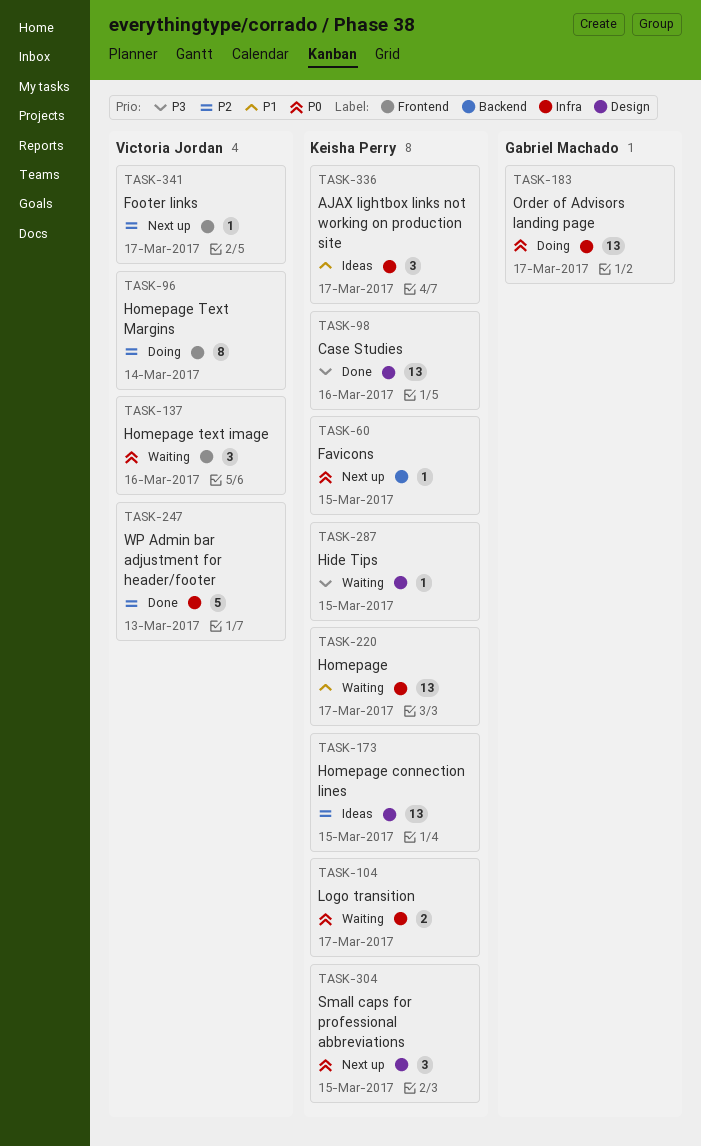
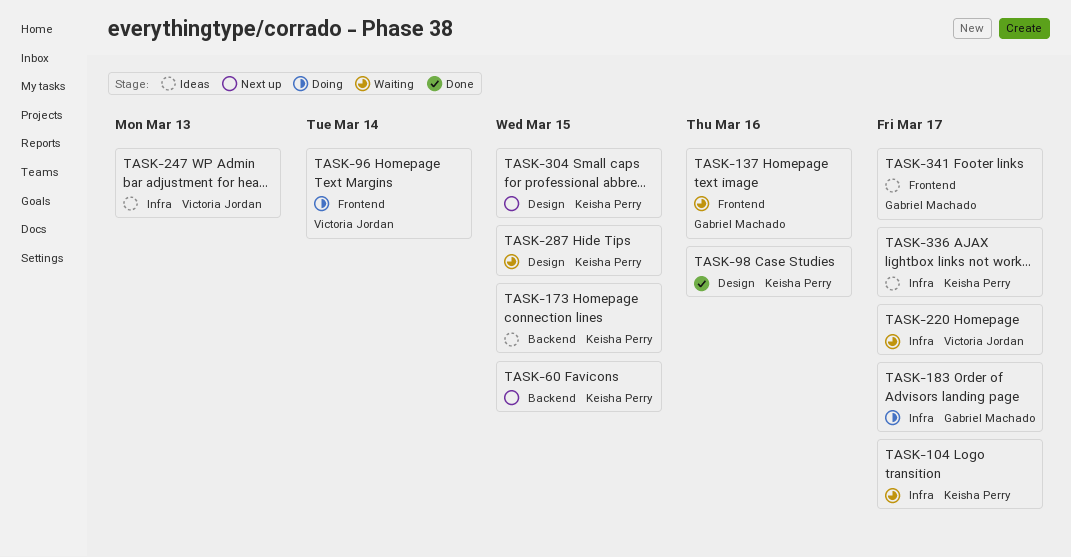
TASK-137, owner: Victoria Jordan -> Gabriel Machado
TASK-173, label: Design -> Backend
TASK-220, owner: Keisha Perry -> Victoria Jordan
TASK-247, status: Done -> Ideas
TASK-341, status: Next up -> Ideas
TASK-341, owner: Victoria Jordan -> Gabriel Machado

